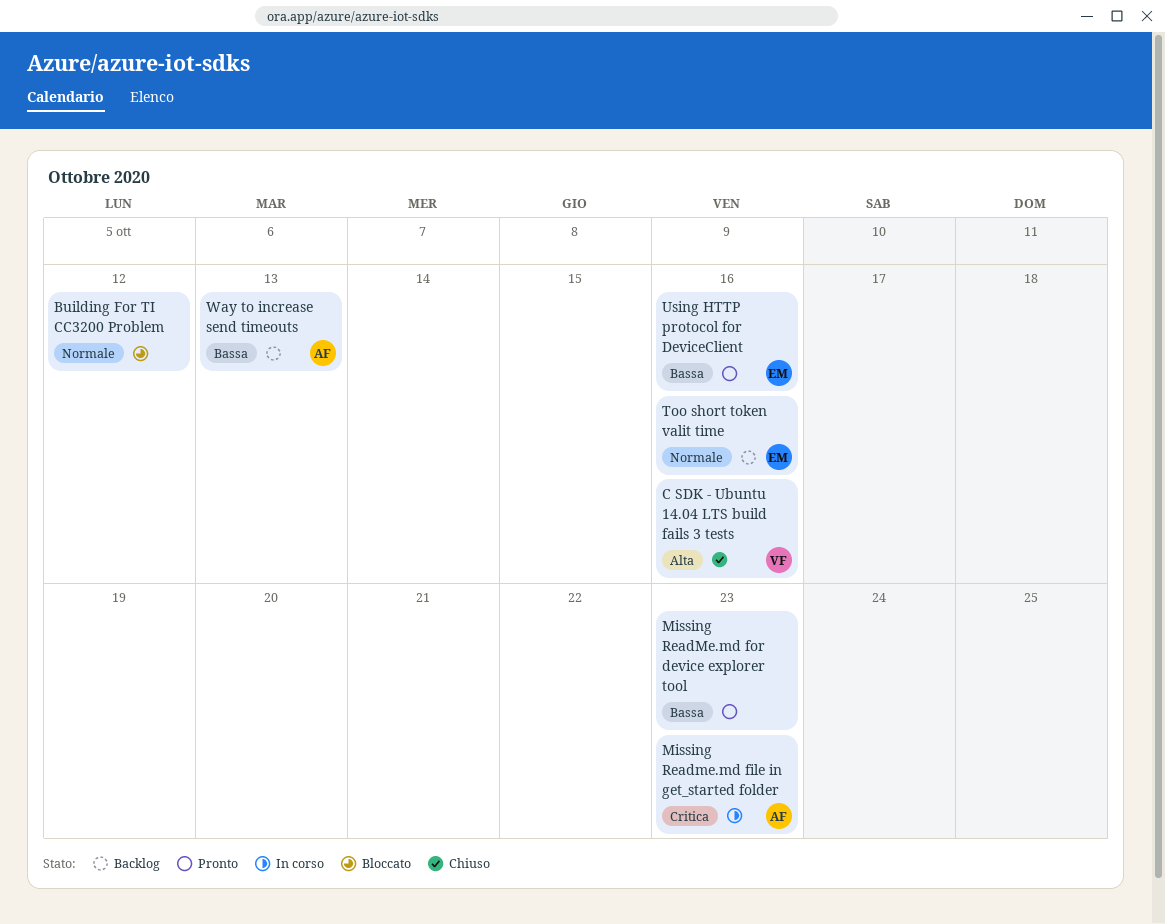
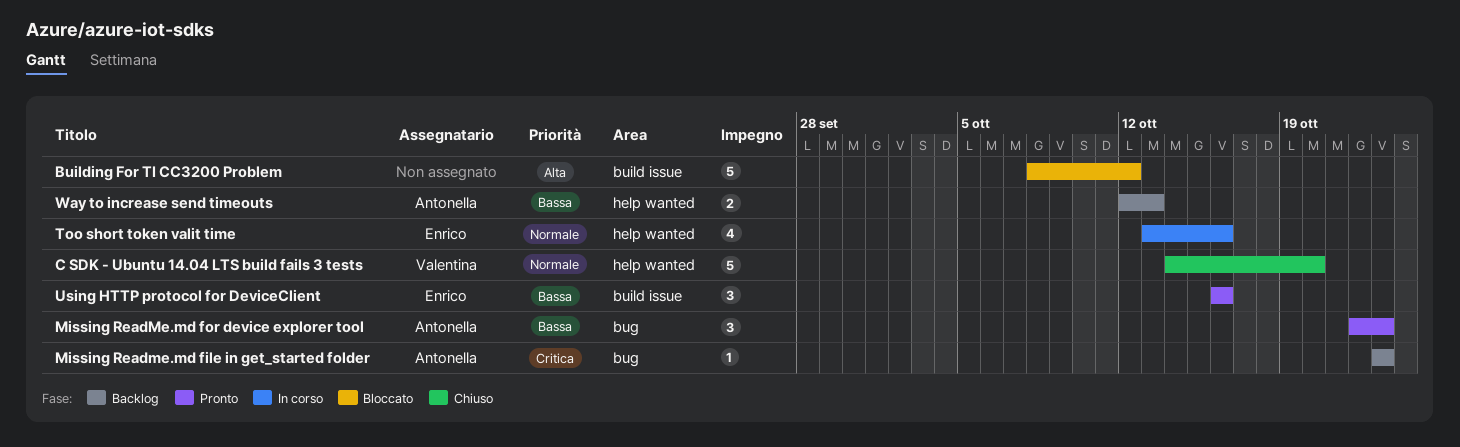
Building For TI CC3200 Problem, priority: Normale -> Alta
C SDK - Ubuntu 14.04 LTS build fails 3 tests, priority: Alta -> Normale
C SDK - Ubuntu 14.04 LTS build fails 3 tests, due: Oct 16 -> Oct 20
Missing Readme.md file in get_started folder, status: In corso -> Backlog
Missing ReadMe.md for device explorer tool, owner: none -> Antonella
Too short token valit time, status: Backlog -> In corso

